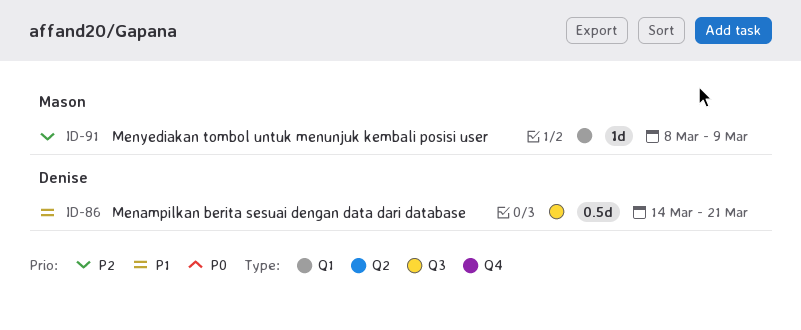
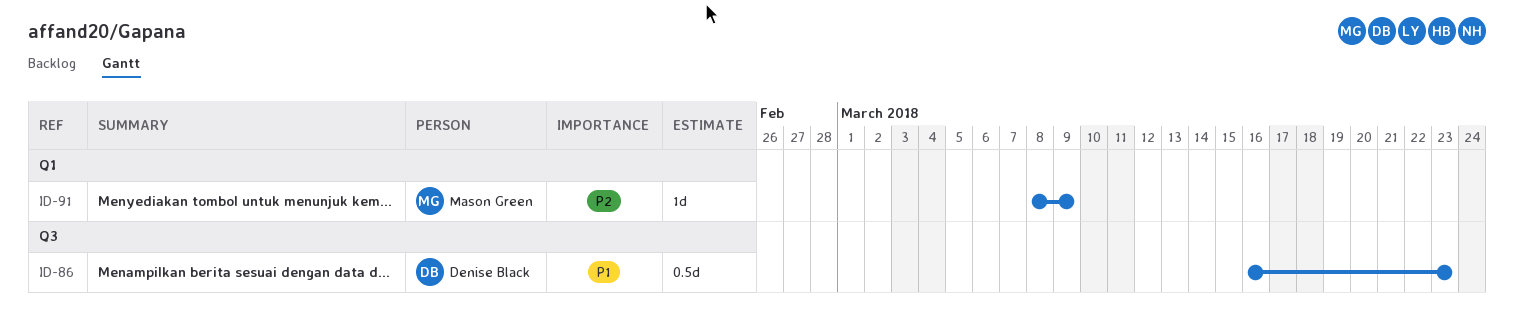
ID-86, start: Mar 14 -> Mar 16
ID-86, due: Mar 21 -> Mar 23

